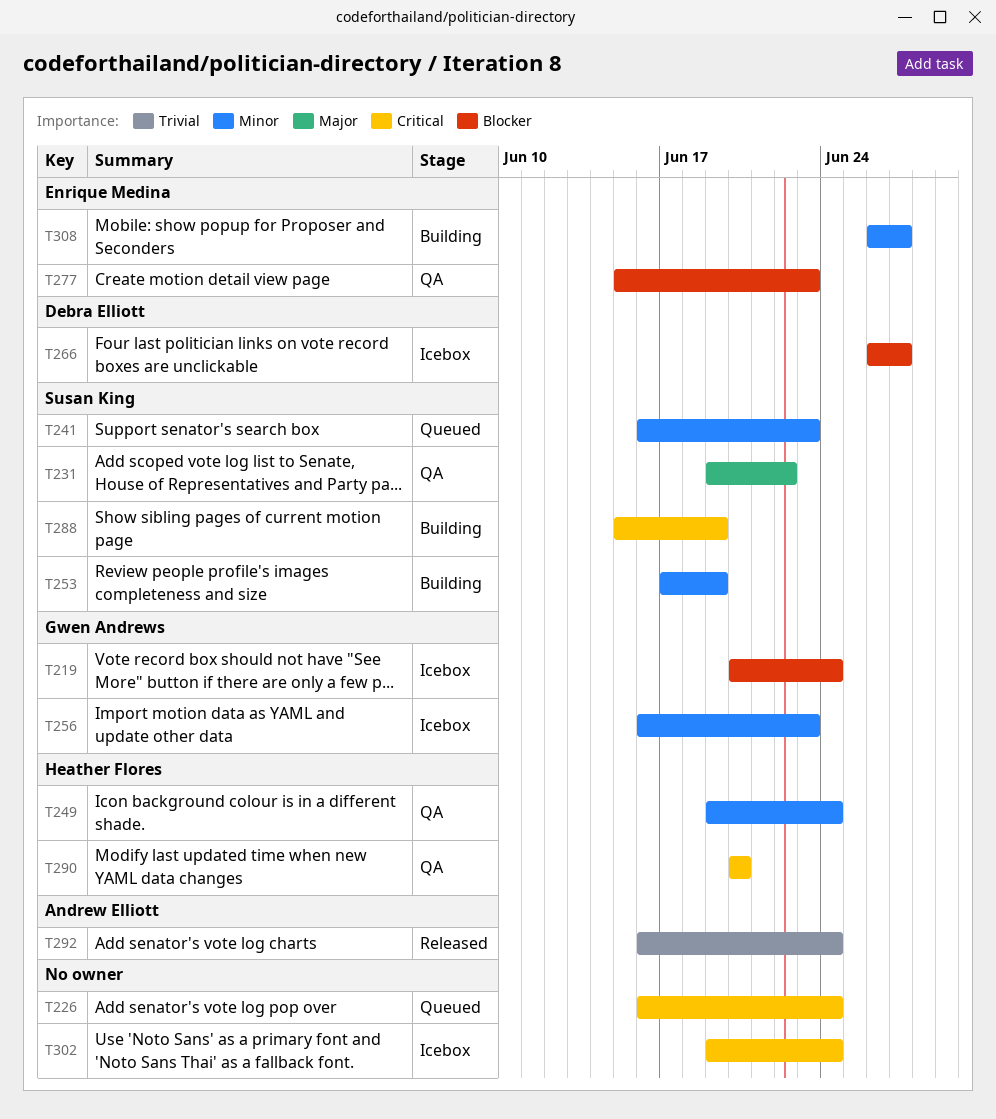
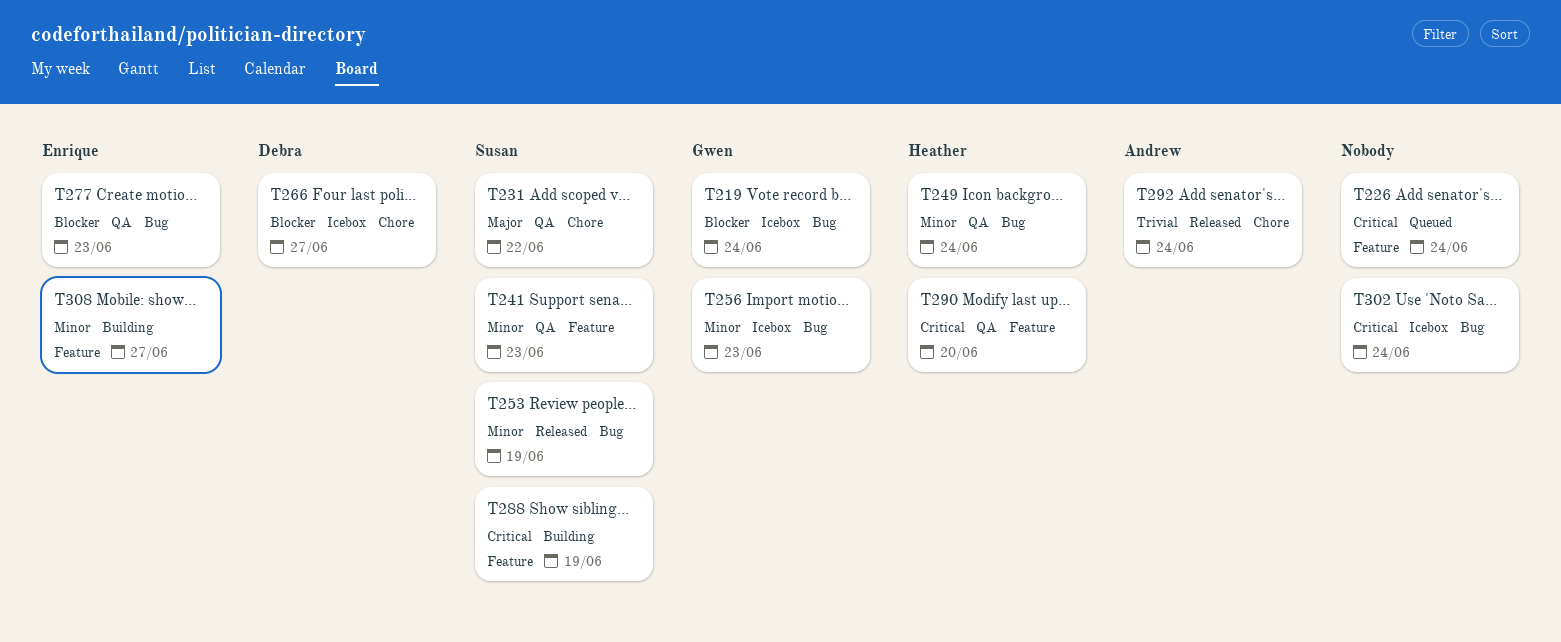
T241, status: Queued -> QA
T253, status: Building -> Released

